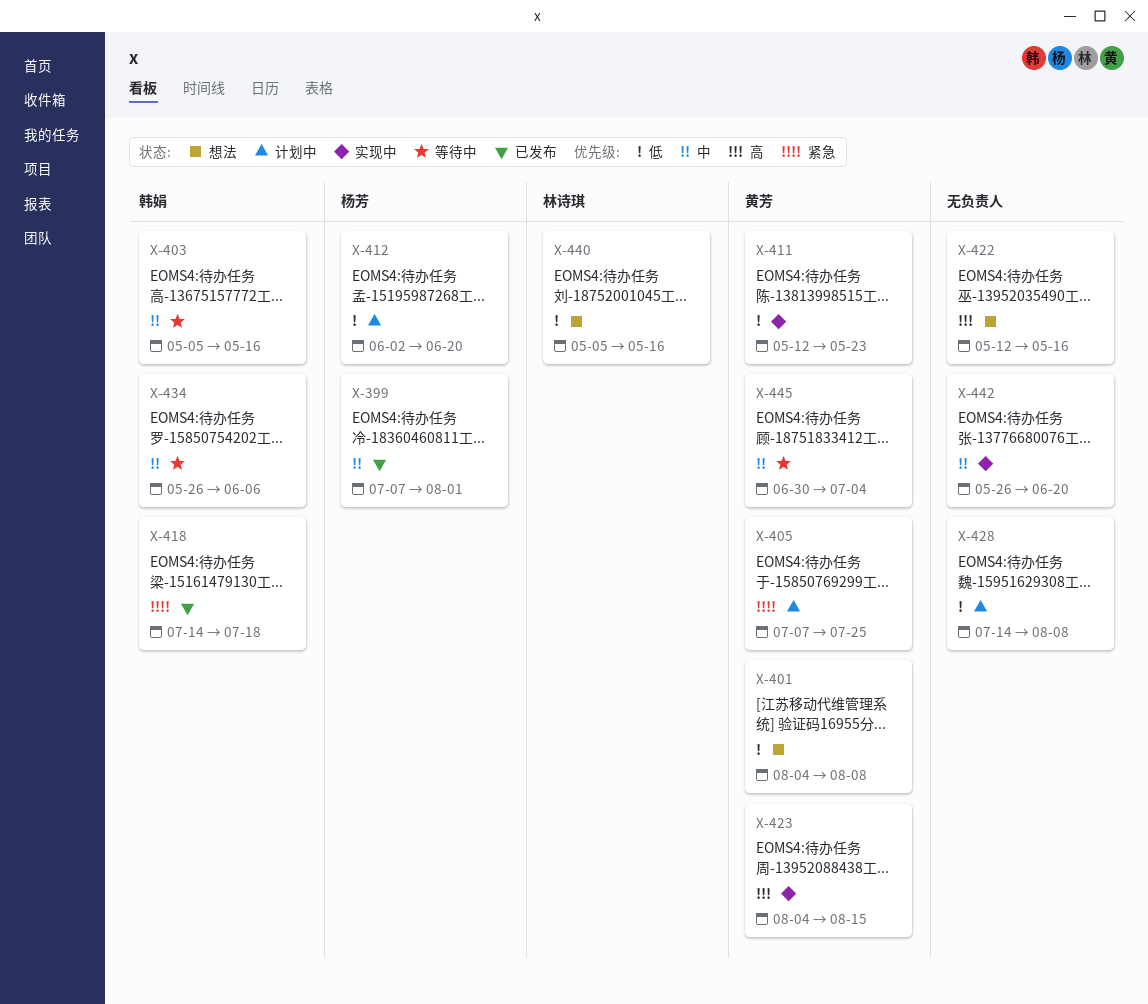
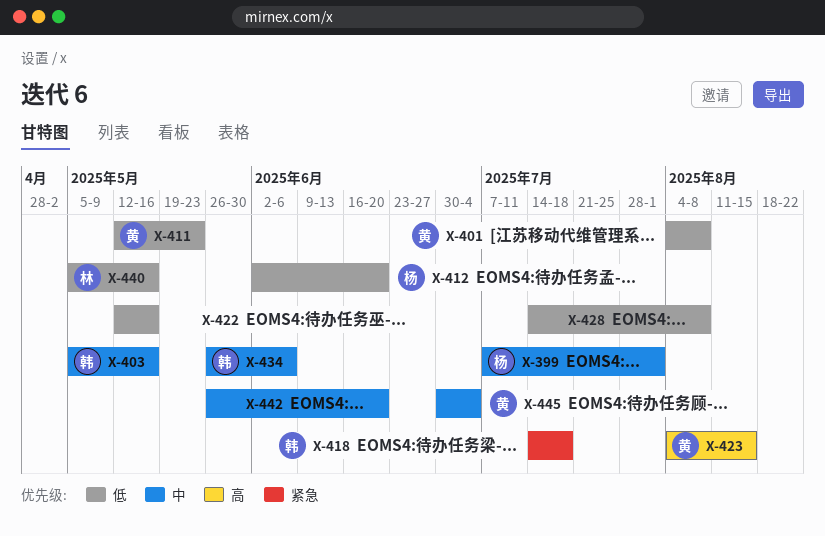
X-405: present -> none
X-422, priority: 高 -> 低

